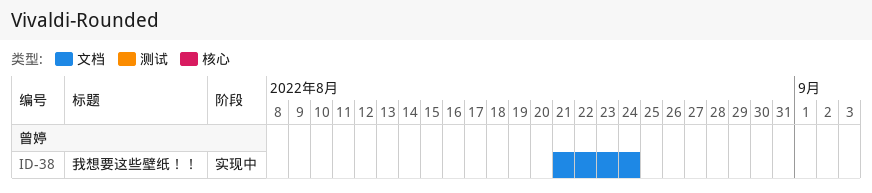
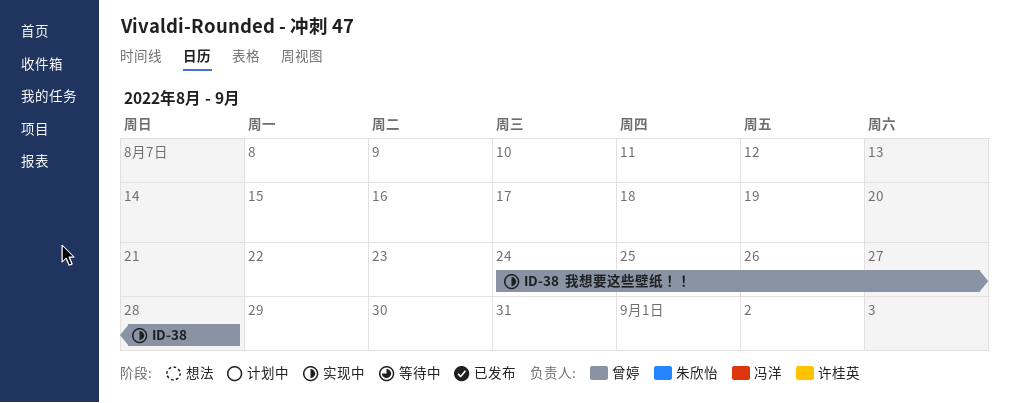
ID-38, start: Aug 21 -> Aug 24
ID-38, due: Aug 24 -> Aug 28

